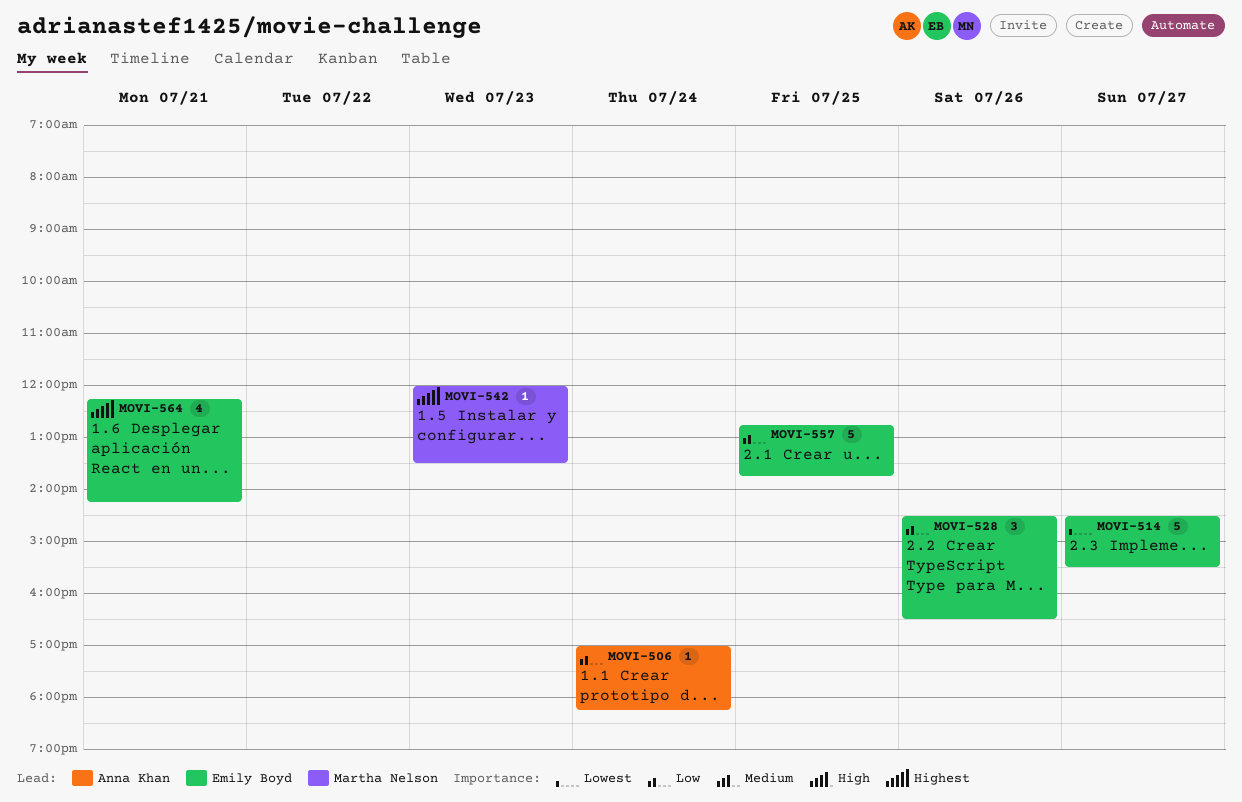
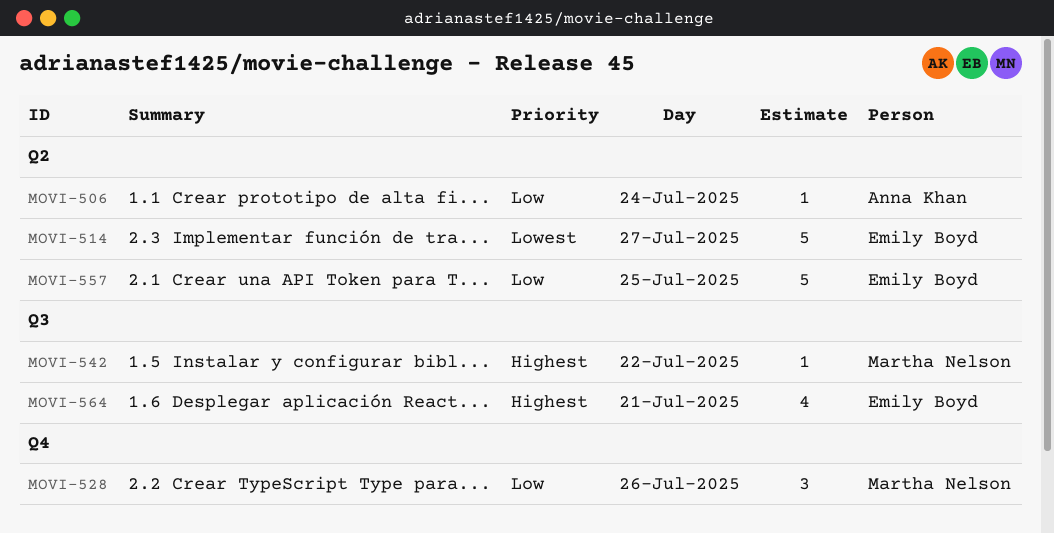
MOVI-528, owner: Emily Boyd -> Martha Nelson
MOVI-542, day: Jul 23 -> Jul 22

